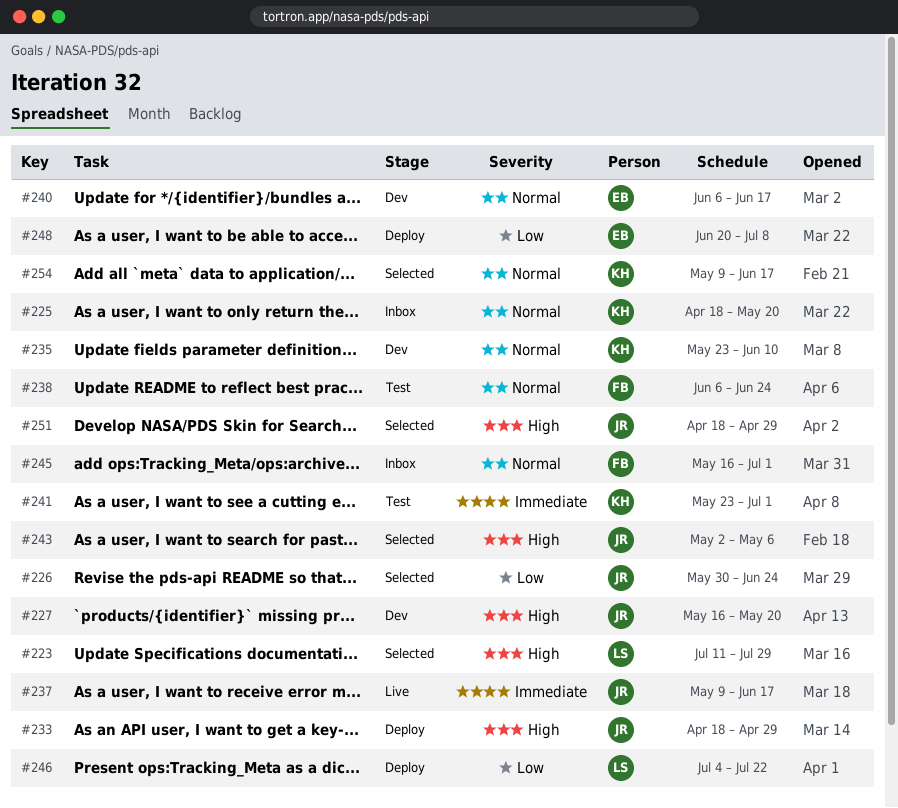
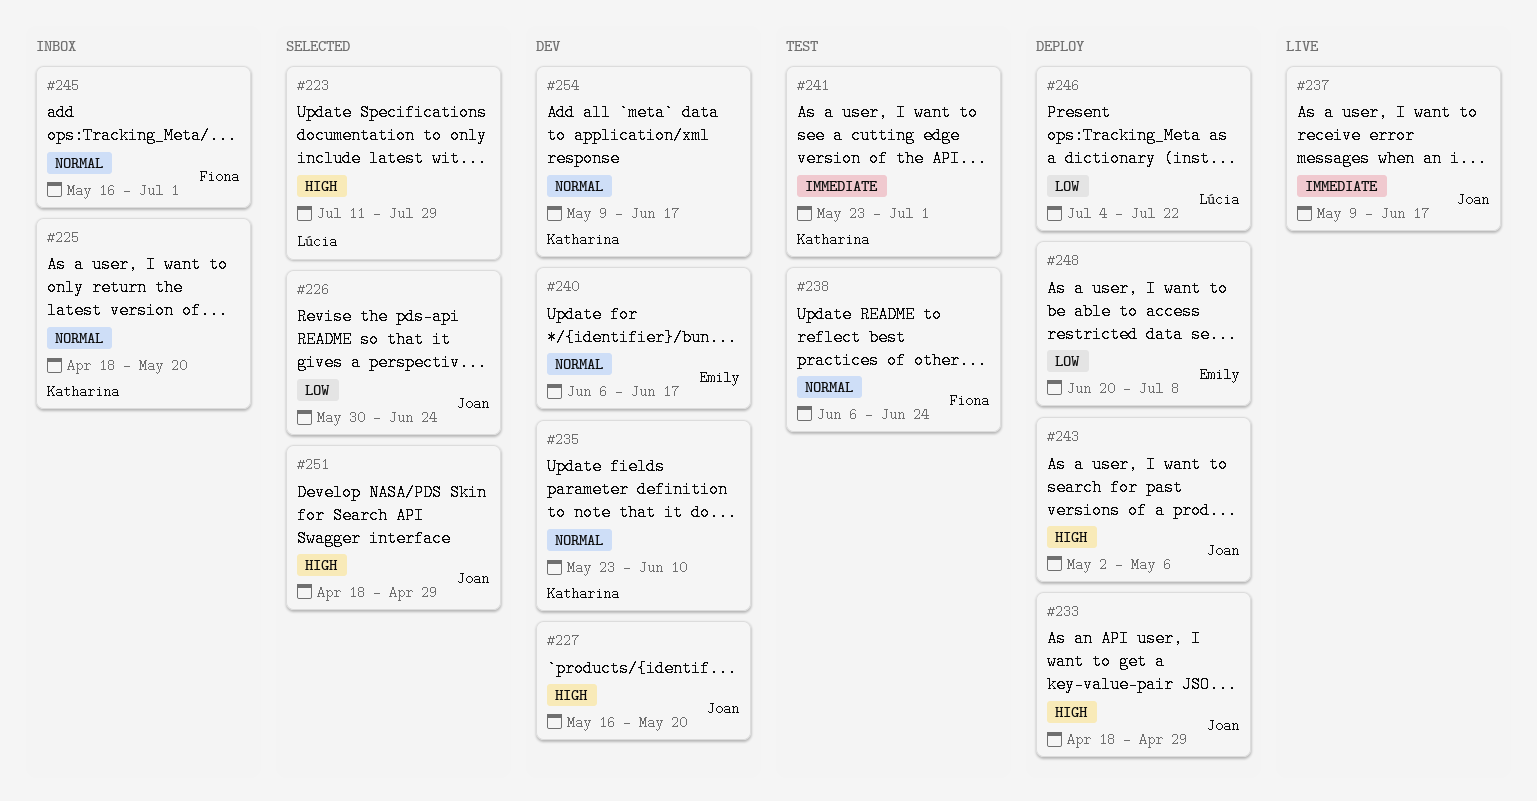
#243, status: Selected -> Deploy
#254, status: Selected -> Dev

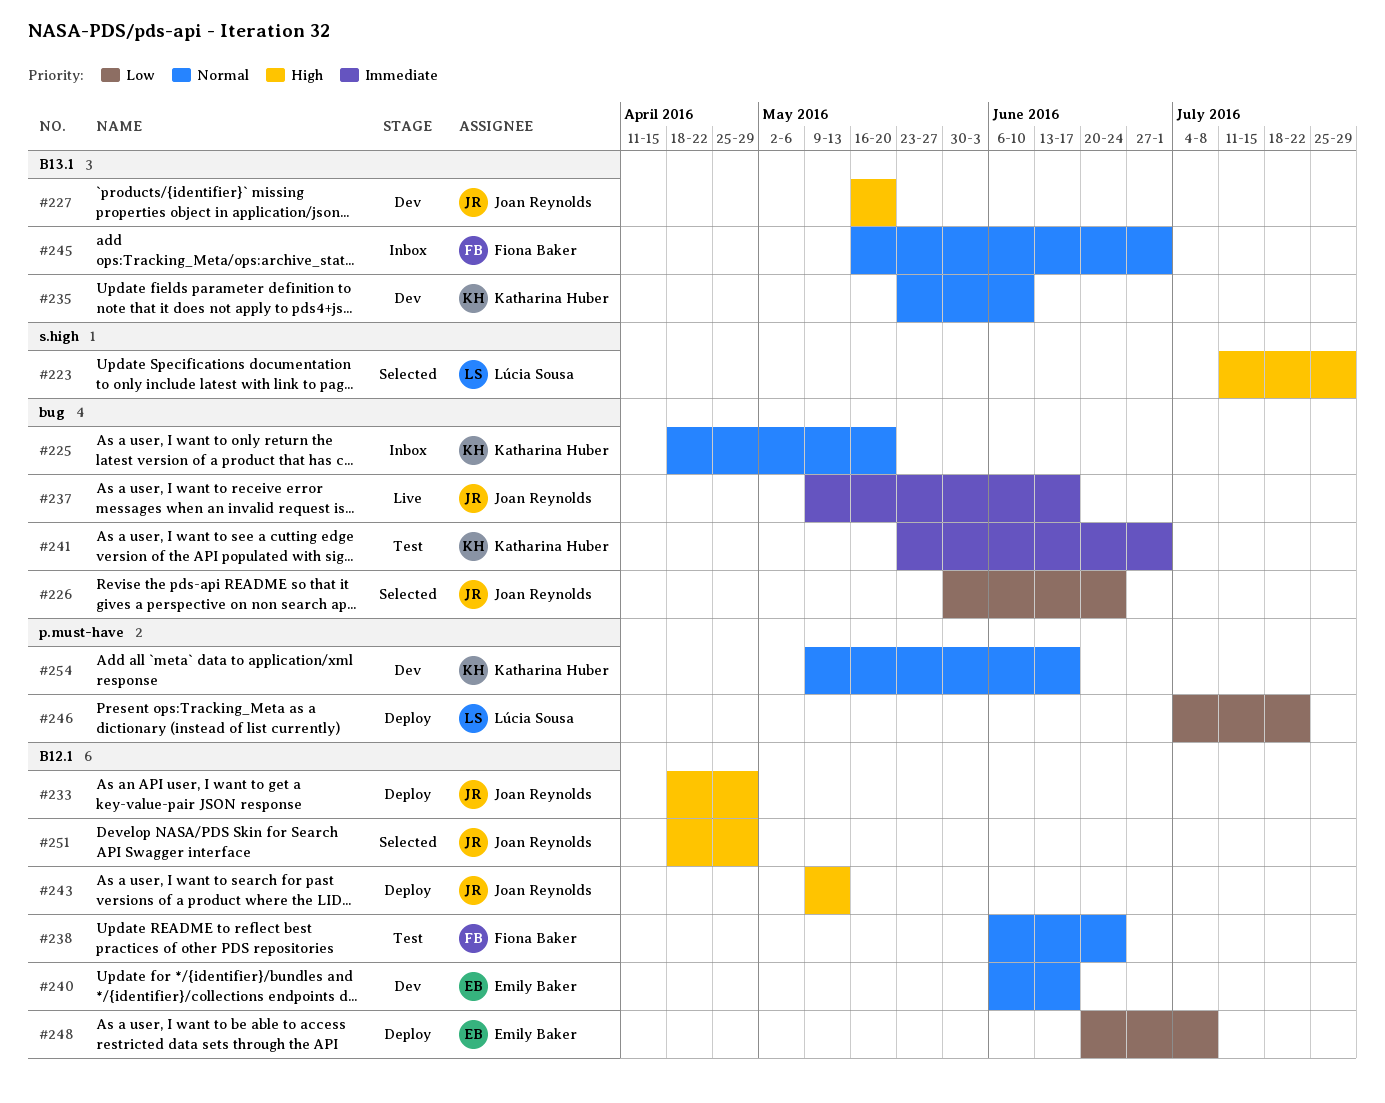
#243, start: May 2 -> May 9
#243, due: May 6 -> May 13

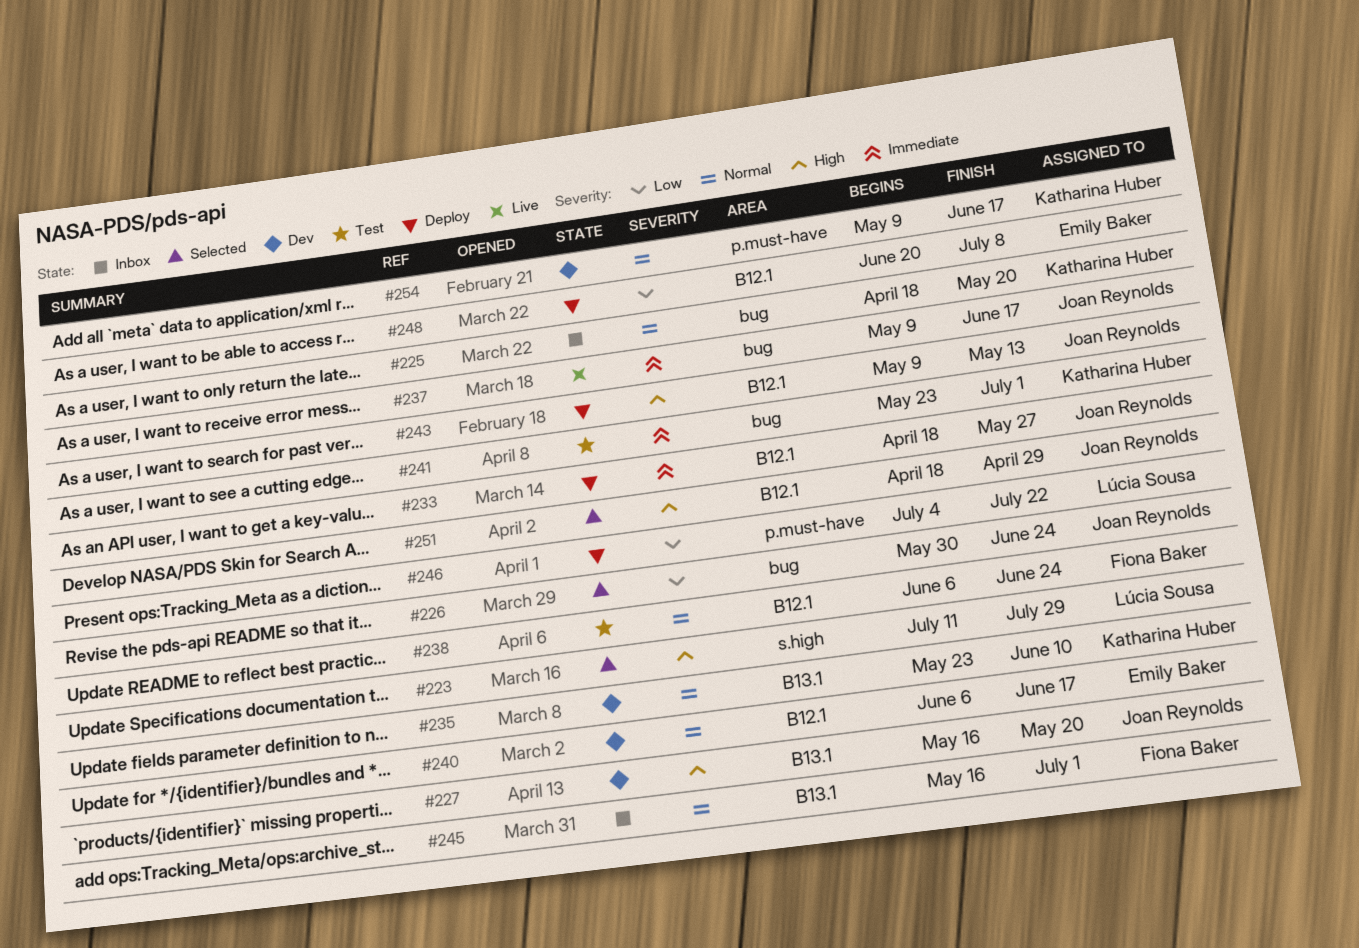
#233, priority: High -> Immediate
#233, due: Apr 29 -> May 27

